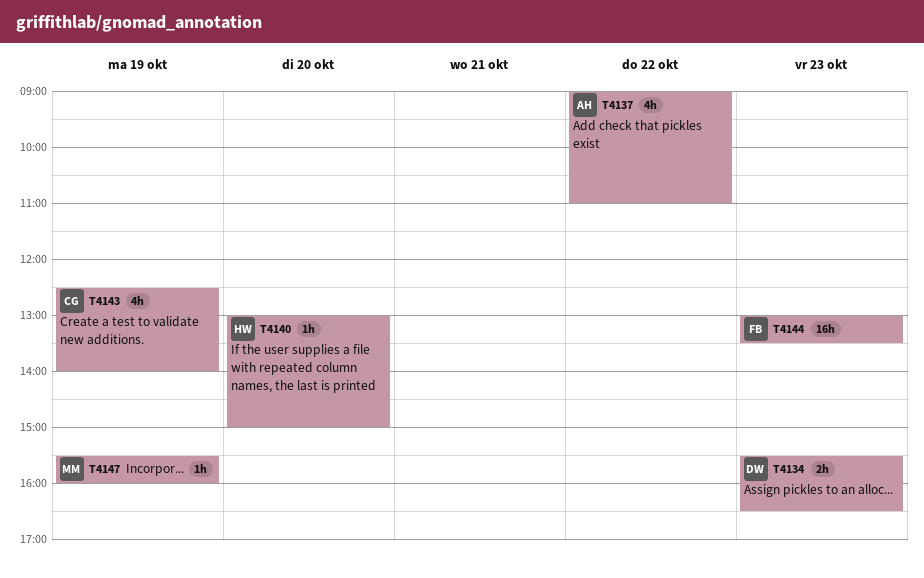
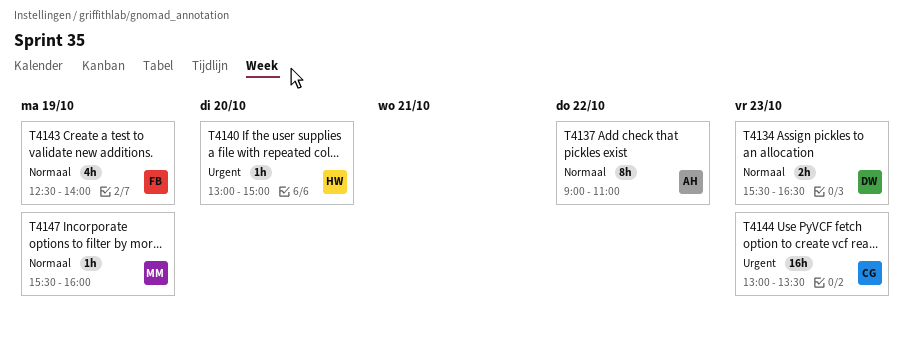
T4137, estimate: 4h -> 8h
T4143, owner: CG -> FB
T4144, owner: FB -> CG

